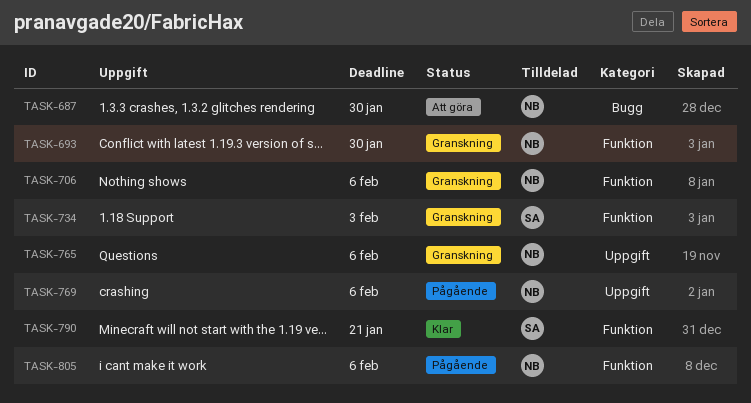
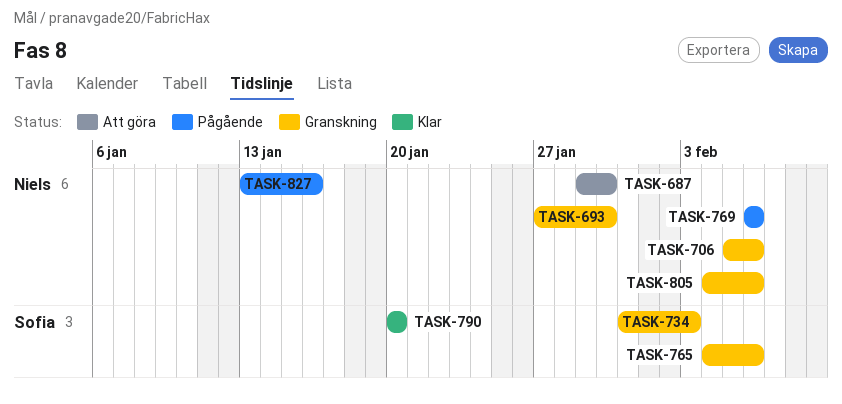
TASK-765, owner: Niels -> Sofia
TASK-790, due: Jan 21 -> Jan 20
TASK-805, status: Pågående -> Granskning
TASK-827: none -> present

